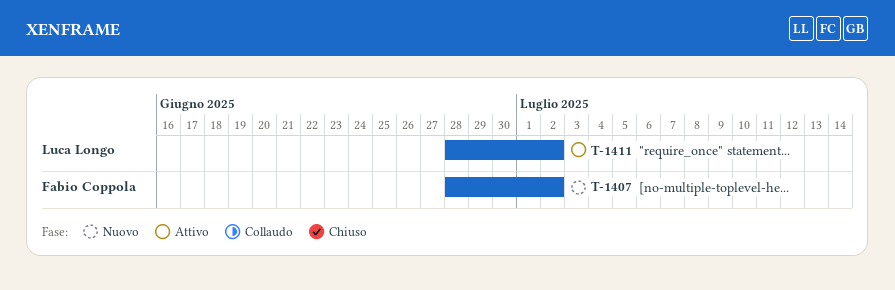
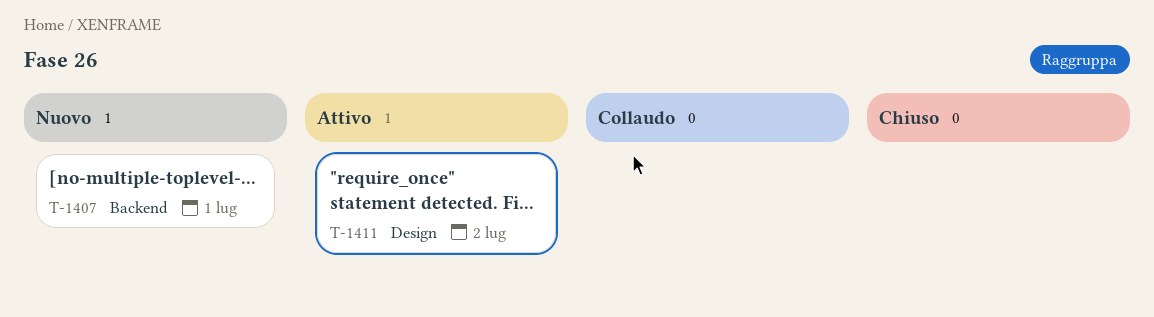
T-1407, due: Jul 2 -> Jul 1

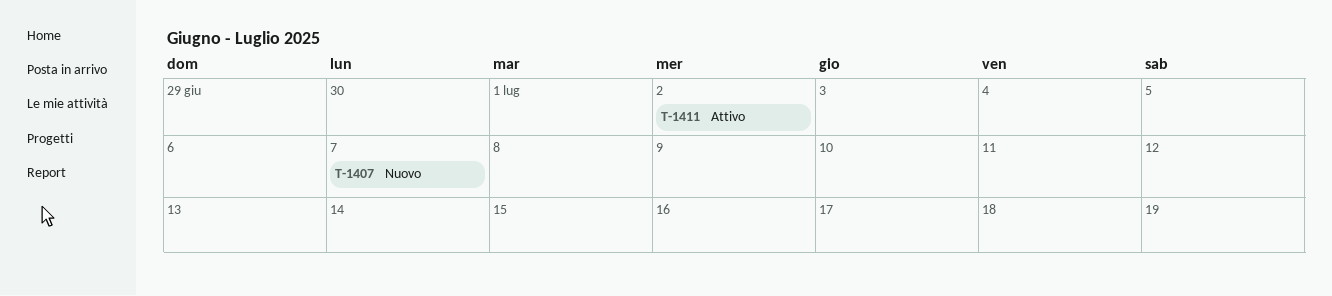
T-1407, due: Jul 1 -> Jul 7

